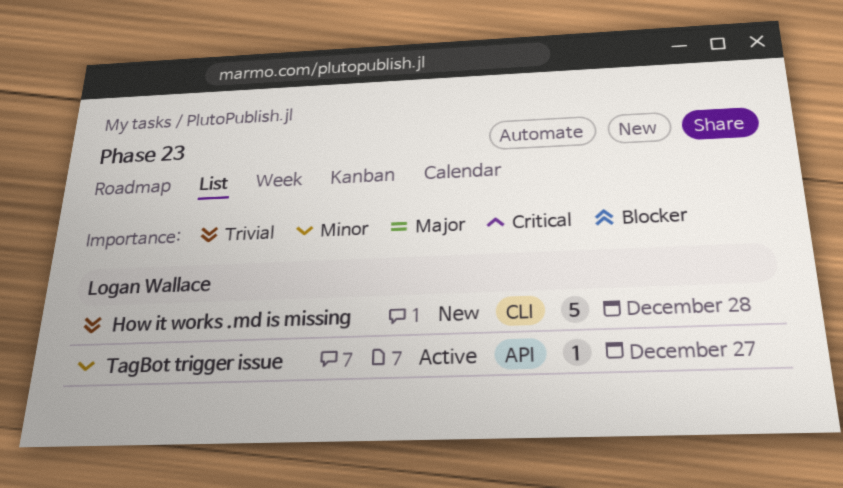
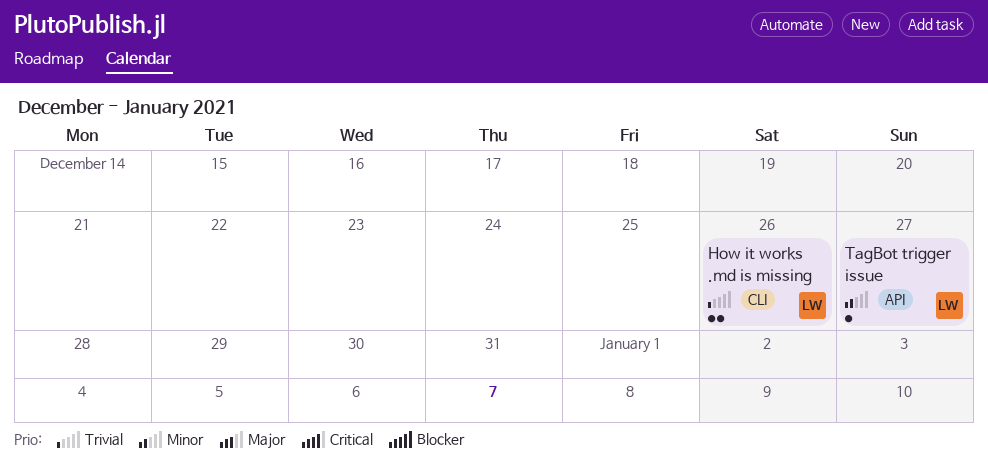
How it works .md is missing, estimate: 5 -> 2
How it works .md is missing, due: Dec 28 -> Dec 26

